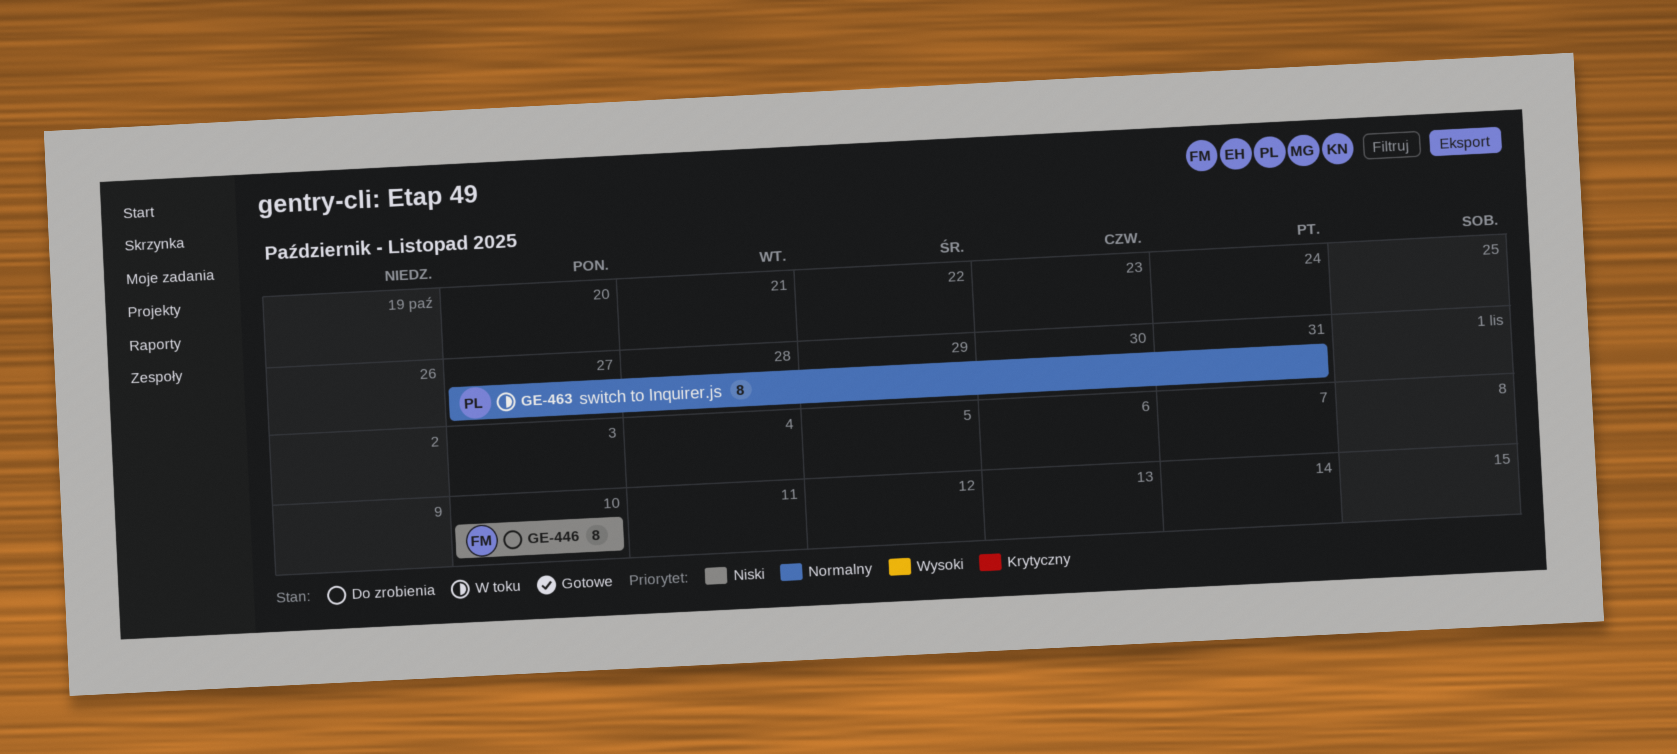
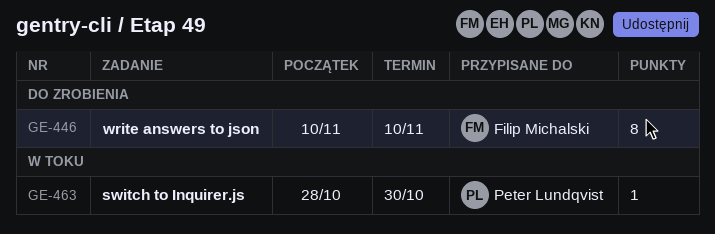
GE-463, estimate: 8 -> 1
GE-463, start: Oct 27 -> Oct 28
GE-463, due: Oct 31 -> Oct 30

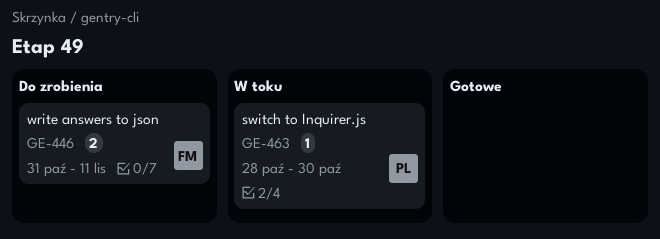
GE-446, estimate: 8 -> 2
GE-446, start: Nov 10 -> Oct 31
GE-446, due: Nov 10 -> Nov 11

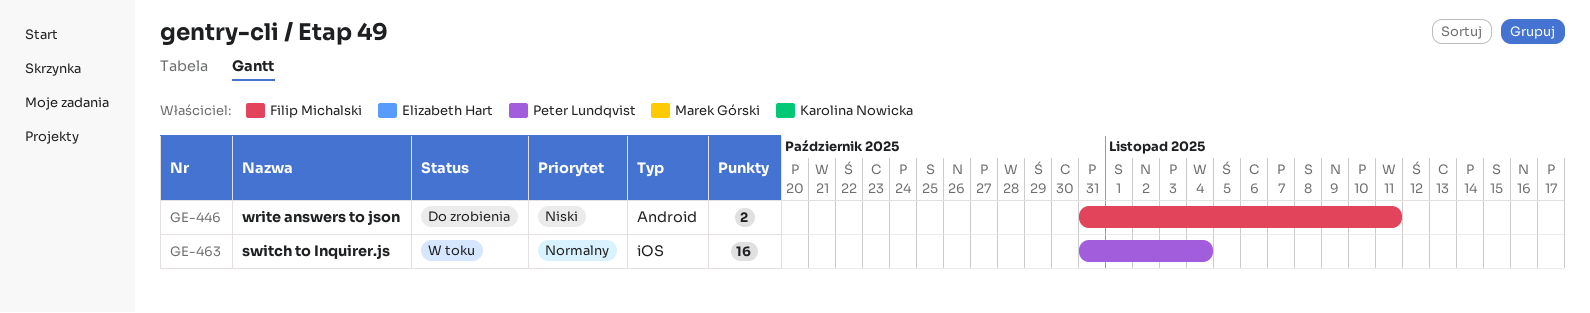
GE-463, estimate: 1 -> 16
GE-463, start: Oct 28 -> Oct 31
GE-463, due: Oct 30 -> Nov 4

